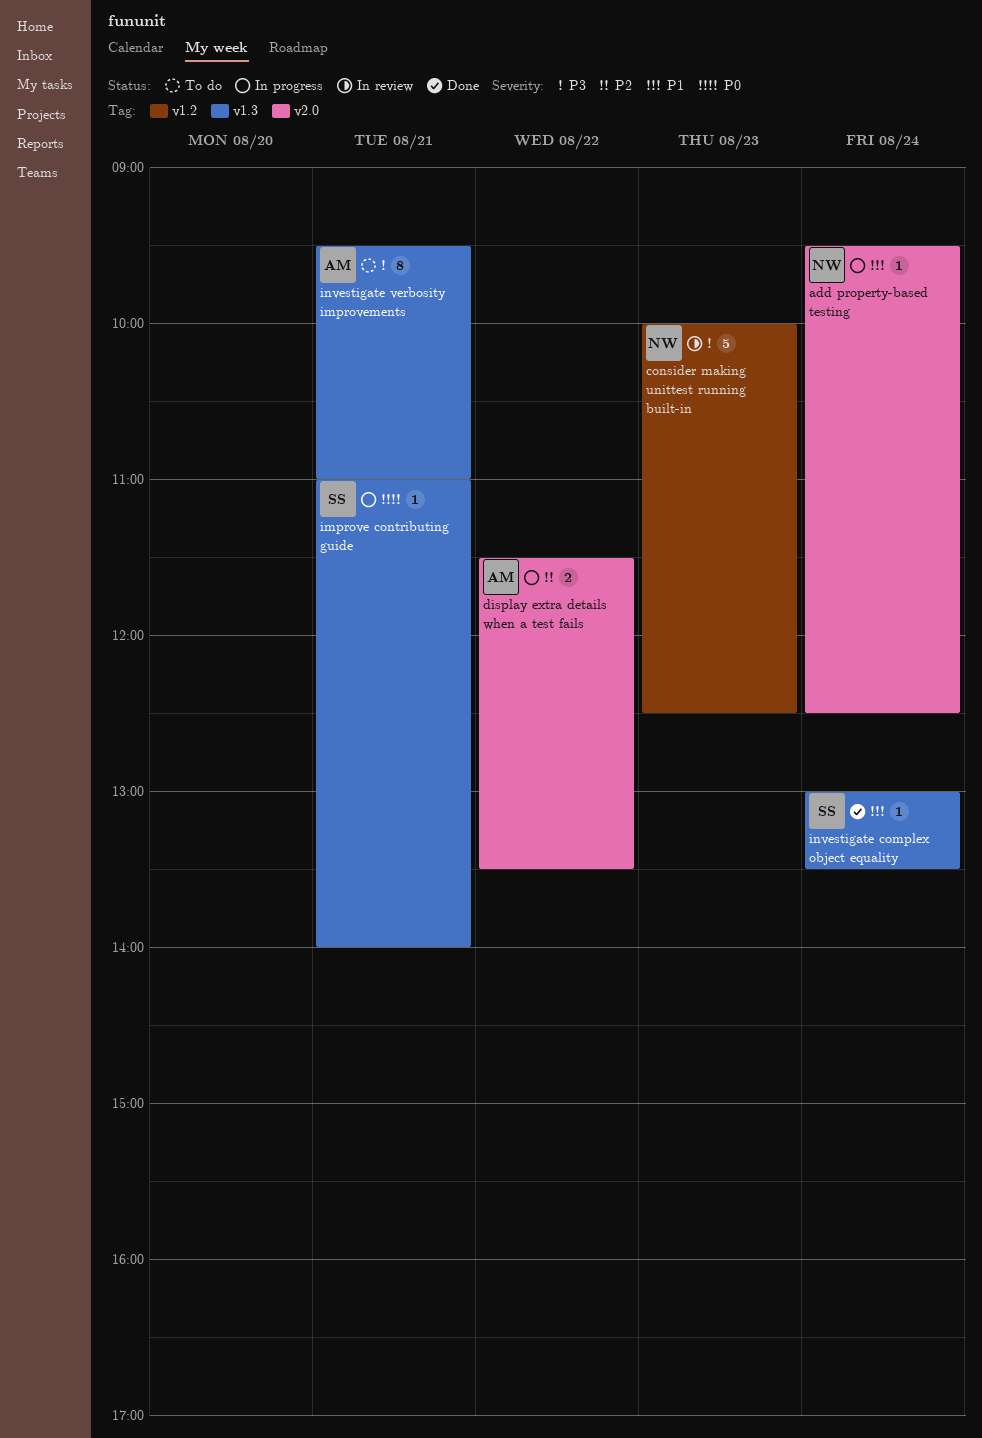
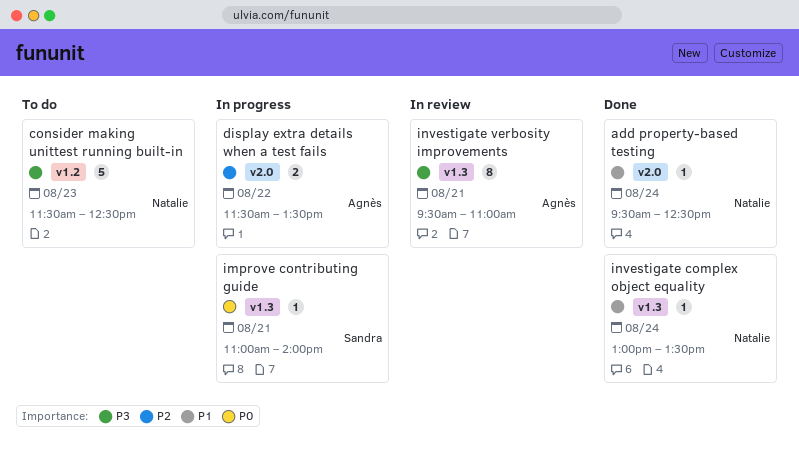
add property-based testing, status: In progress -> Done
consider making unittest running built-in, status: In review -> To do
consider making unittest running built-in, begins: 10:00 -> 11:30
investigate complex object equality, owner: Sandra -> Natalie
investigate verbosity improvements, status: To do -> In review

